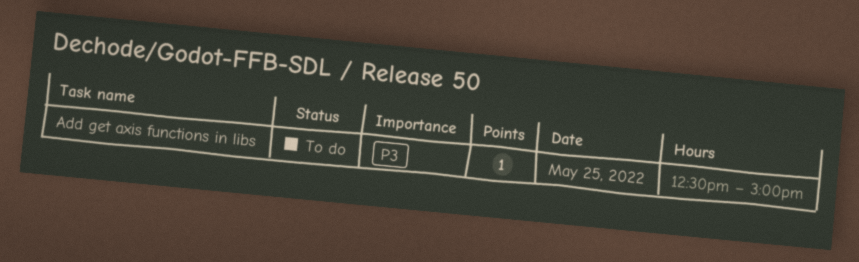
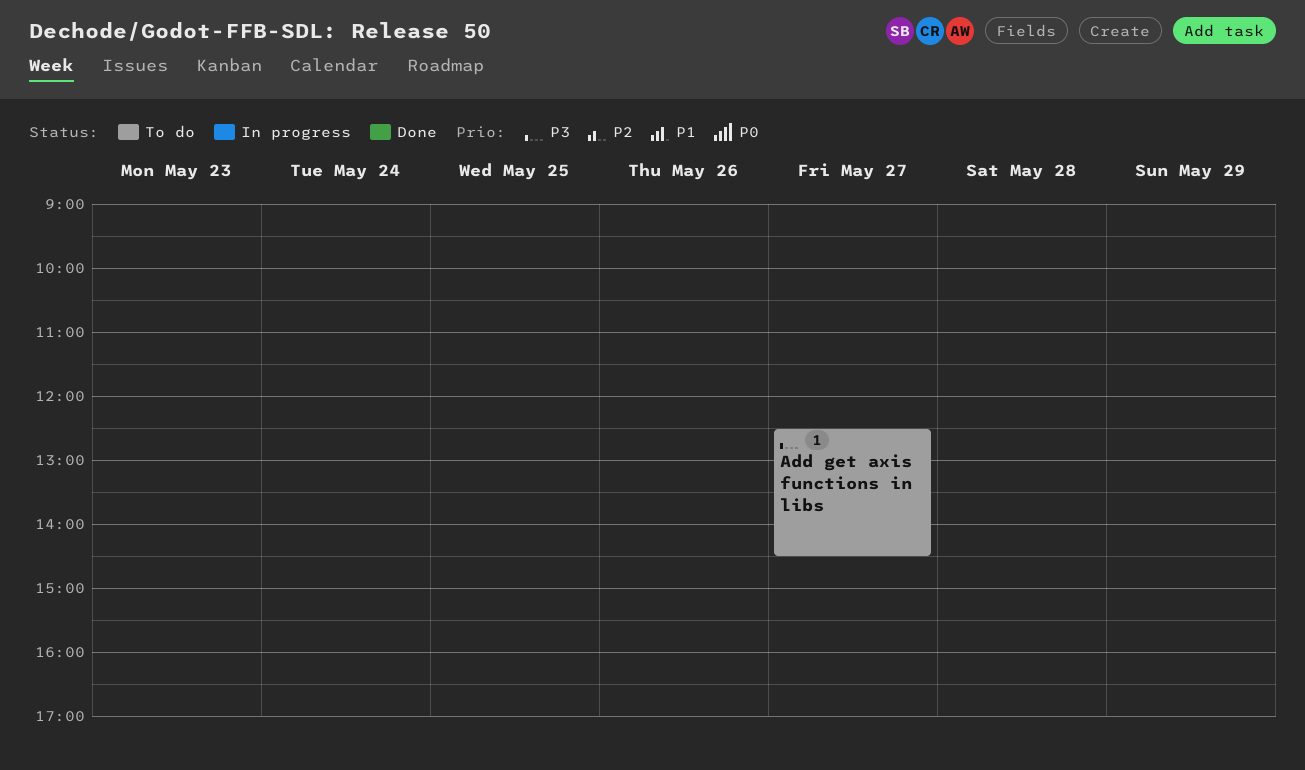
Add get axis functions in libs, day: May 25 -> May 27
Add get axis functions in libs, ends: 15:00 -> 14:30

